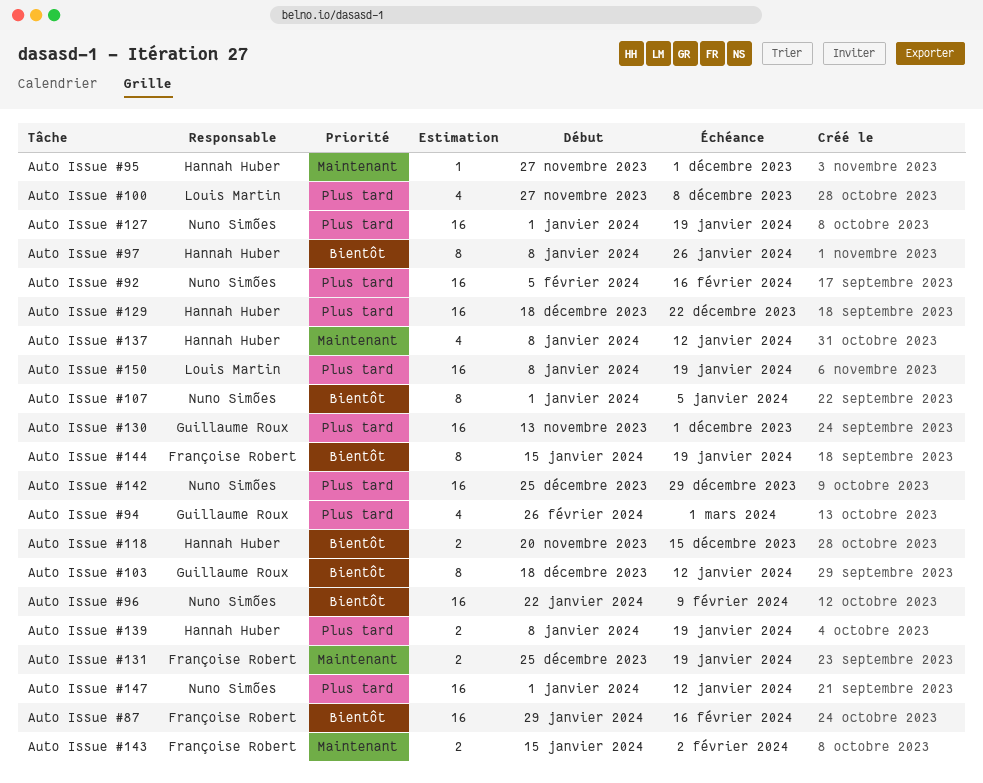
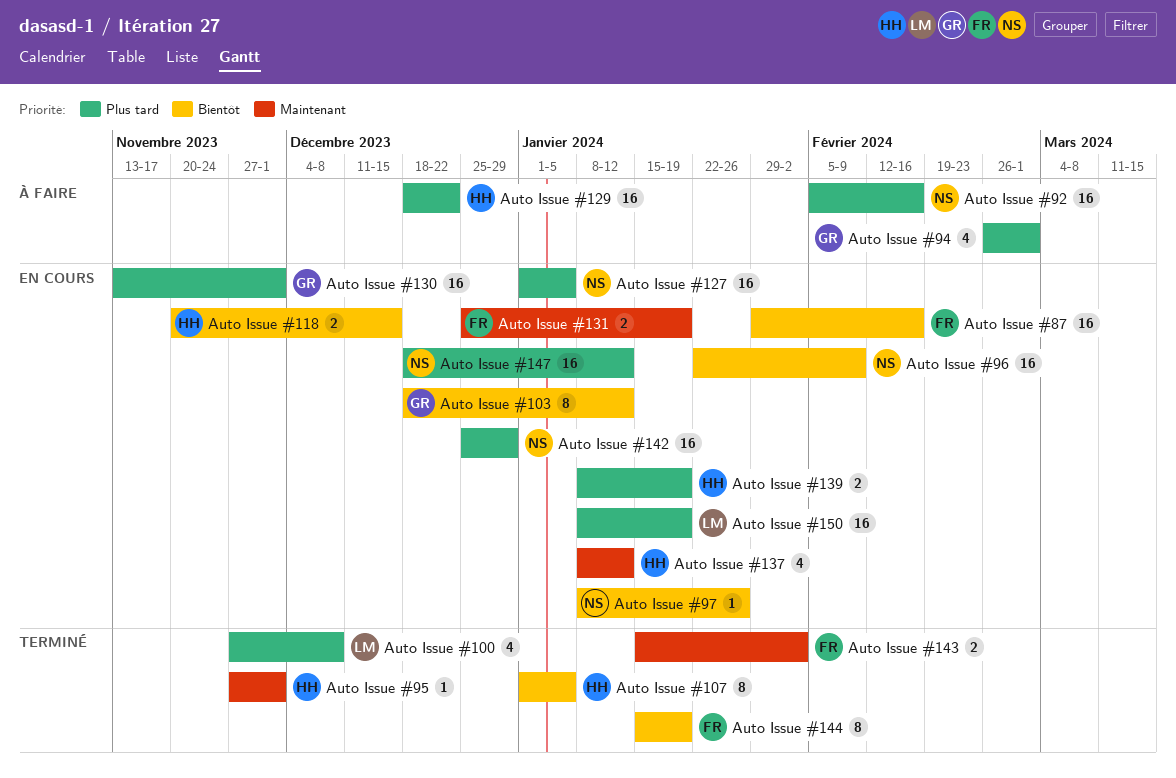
Auto Issue #107, owner: Nuno Simões -> Hannah Huber
Auto Issue #127, due: Jan 19 -> Jan 5
Auto Issue #147, start: Jan 1 -> Dec 18
Auto Issue #97, owner: Hannah Huber -> Nuno Simões
Auto Issue #97, estimate: 8 -> 1

